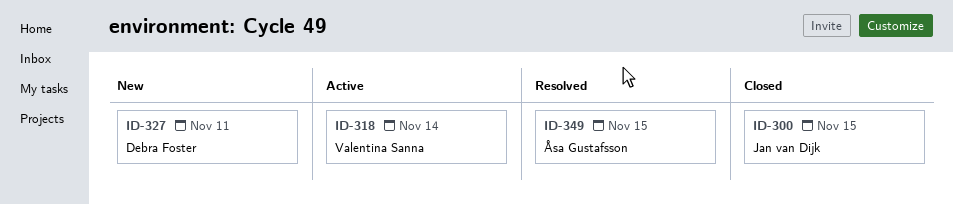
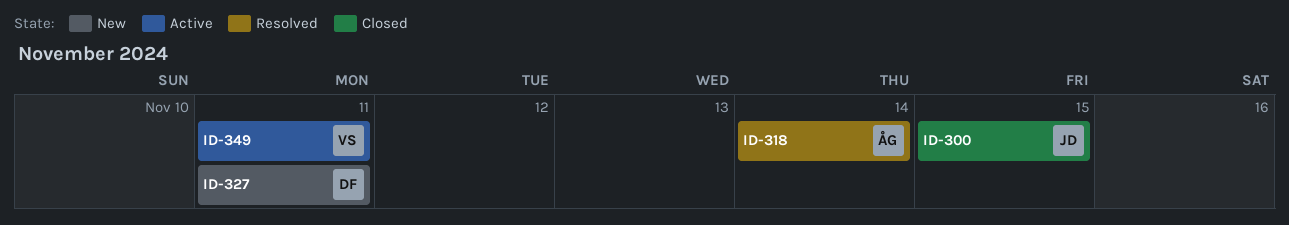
ID-318, status: Active -> Resolved
ID-318, owner: Valentina Sanna -> Åsa Gustafsson
ID-349, status: Resolved -> Active
ID-349, owner: Åsa Gustafsson -> Valentina Sanna
ID-349, due: Nov 15 -> Nov 11

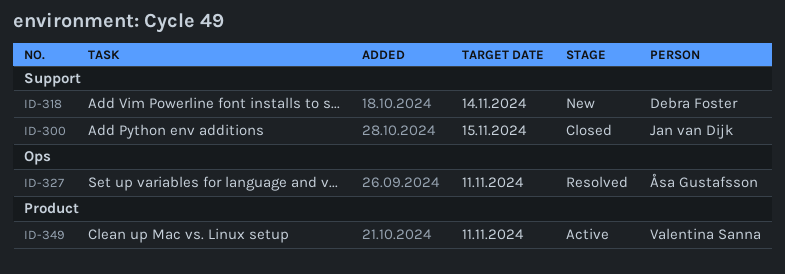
ID-318, status: Resolved -> New
ID-318, owner: Åsa Gustafsson -> Debra Foster
ID-327, status: New -> Resolved
ID-327, owner: Debra Foster -> Åsa Gustafsson

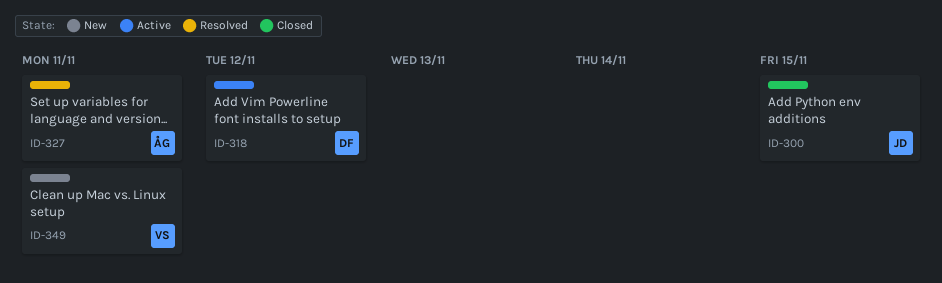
ID-318, status: New -> Active
ID-318, due: Nov 14 -> Nov 12
ID-349, status: Active -> New

